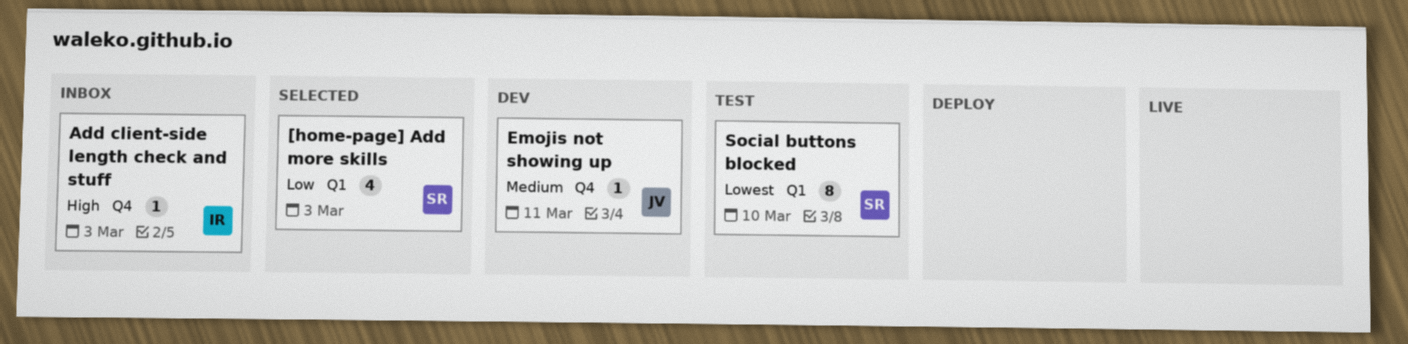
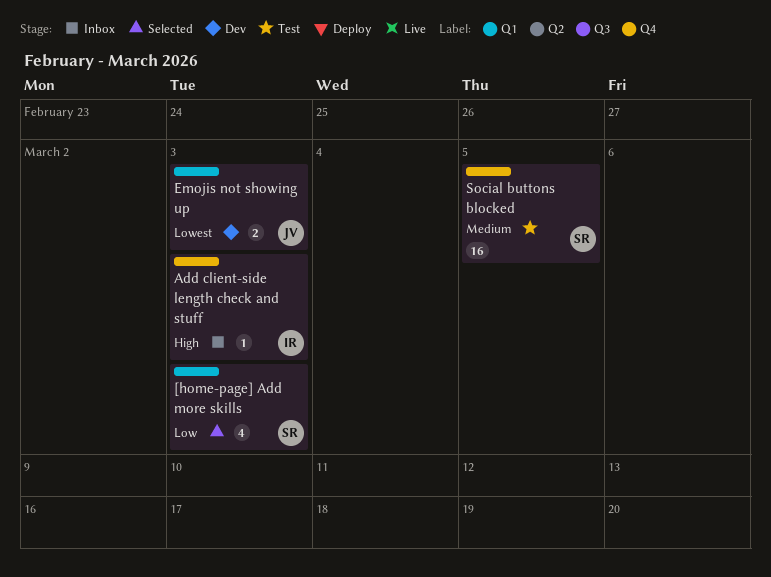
Emojis not showing up, priority: Medium -> Lowest
Emojis not showing up, label: Q4 -> Q1
Emojis not showing up, estimate: 1 -> 2
Emojis not showing up, due: Mar 11 -> Mar 3
Social buttons blocked, priority: Lowest -> Medium
Social buttons blocked, label: Q1 -> Q4
Social buttons blocked, estimate: 8 -> 16
Social buttons blocked, due: Mar 10 -> Mar 5

